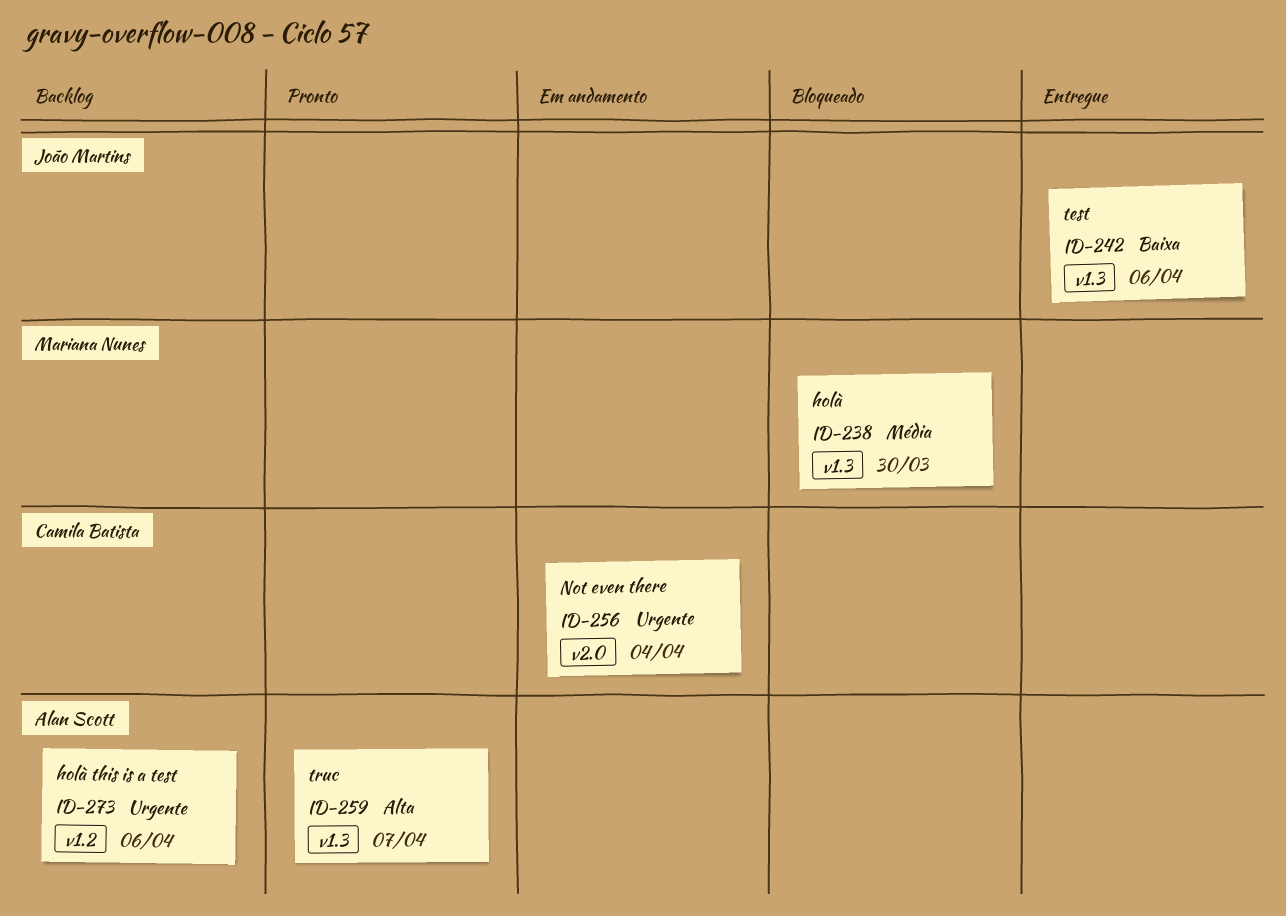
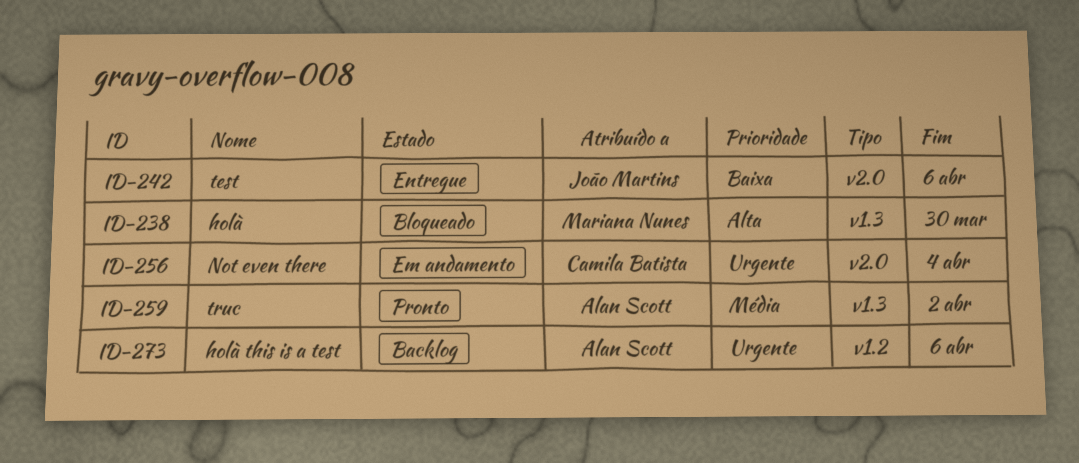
ID-238, priority: Média -> Alta
ID-242, label: v1.3 -> v2.0
ID-259, priority: Alta -> Média
ID-259, due: Apr 7 -> Apr 2

